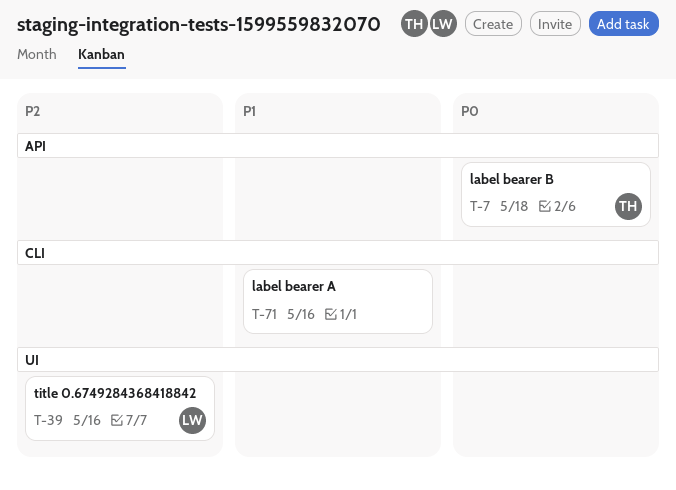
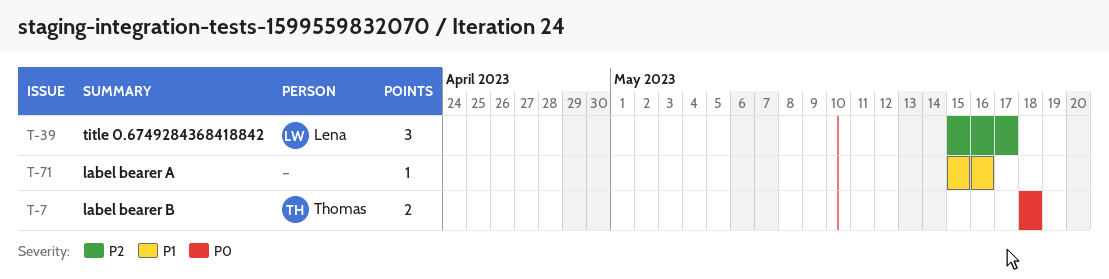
T-39, due: May 16 -> May 17

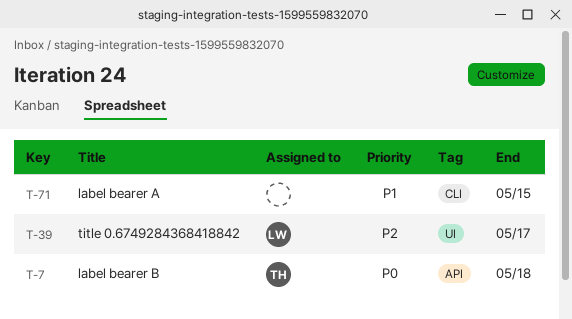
T-71, due: May 16 -> May 15

